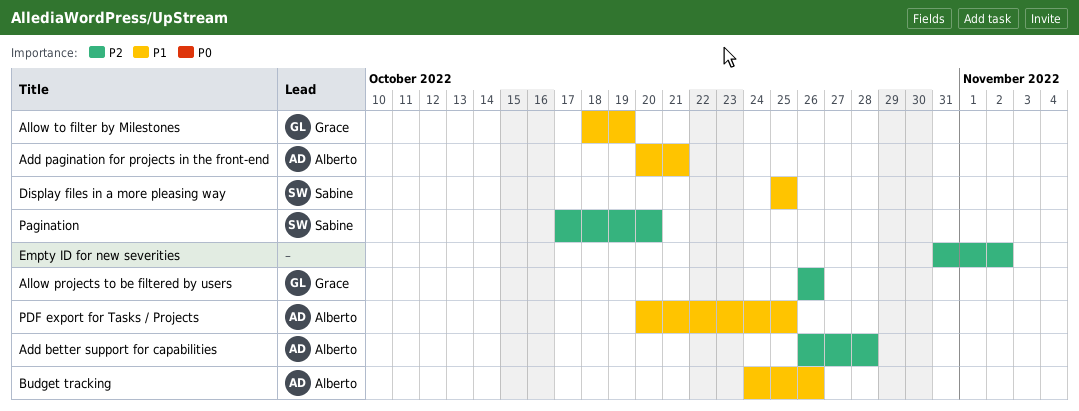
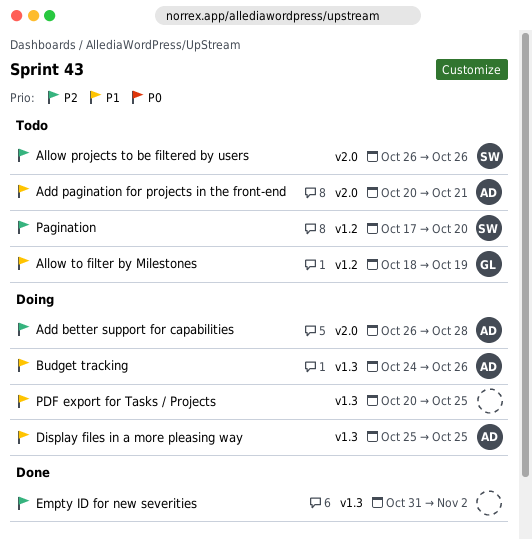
Allow projects to be filtered by users, owner: Grace -> Sabine
Display files in a more pleasing way, owner: Sabine -> Alberto
PDF export for Tasks / Projects, owner: Alberto -> none

